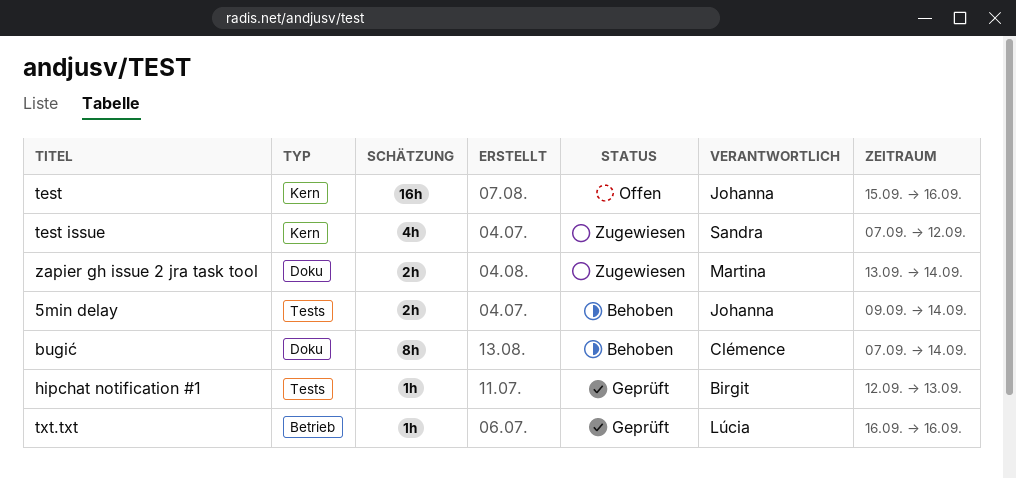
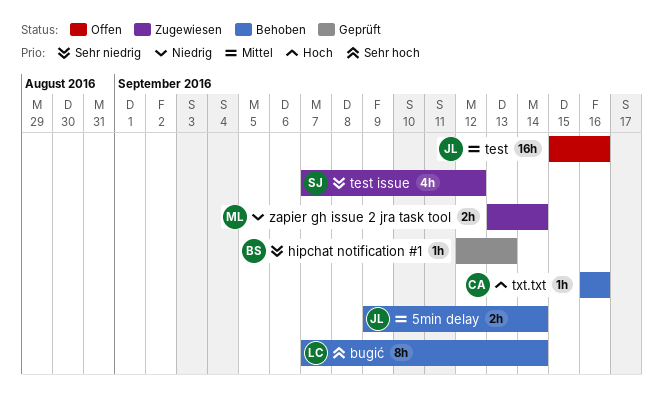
bugić, owner: Clémence -> Lúcia
txt.txt, status: Geprüft -> Behoben
txt.txt, owner: Lúcia -> Clémence

